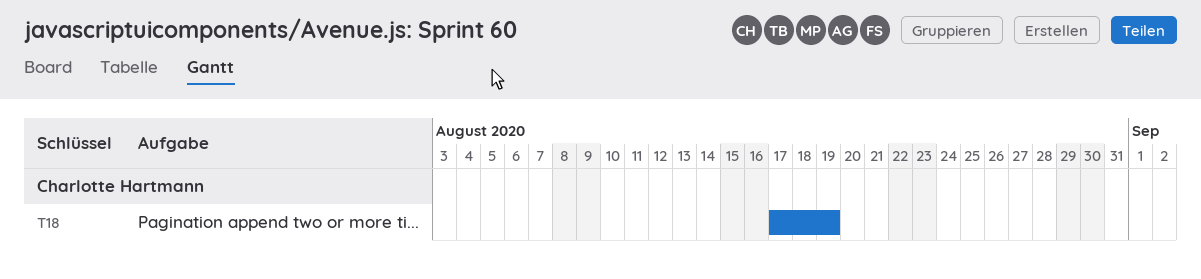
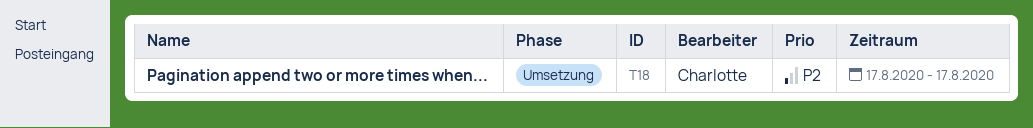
T18, due: Aug 19 -> Aug 17

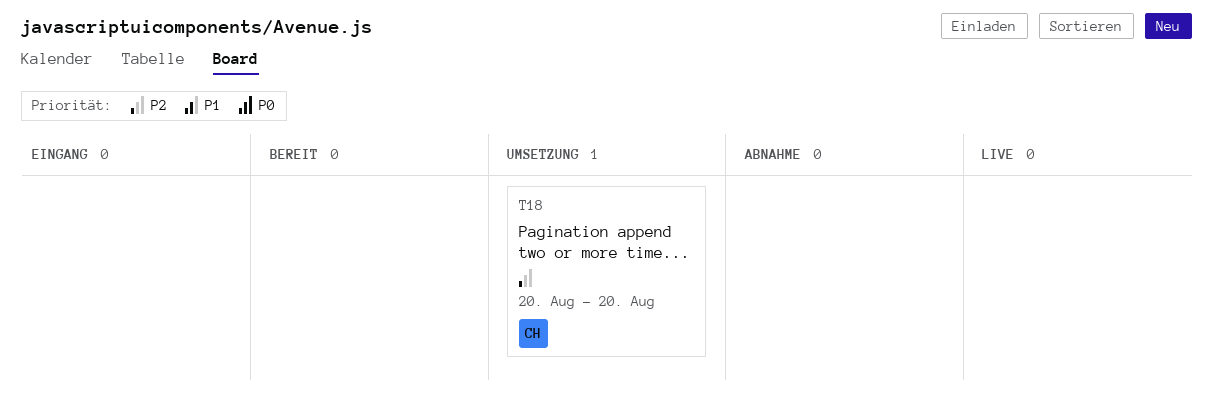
T18, start: Aug 17 -> Aug 20
T18, due: Aug 17 -> Aug 20

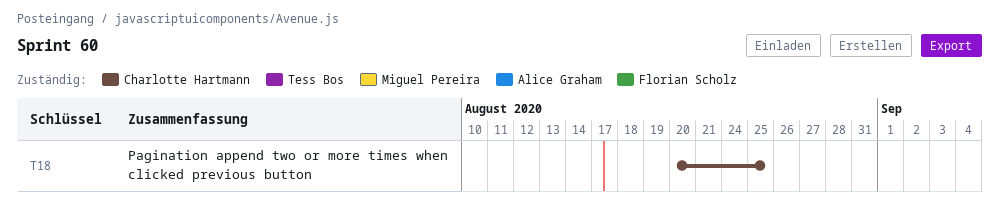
T18, due: Aug 20 -> Aug 25

